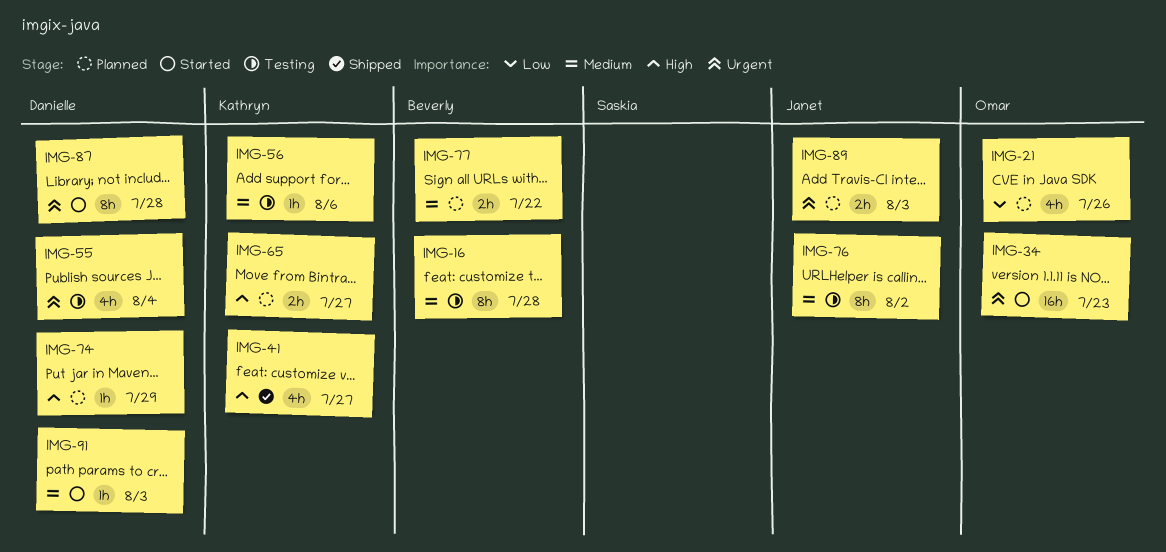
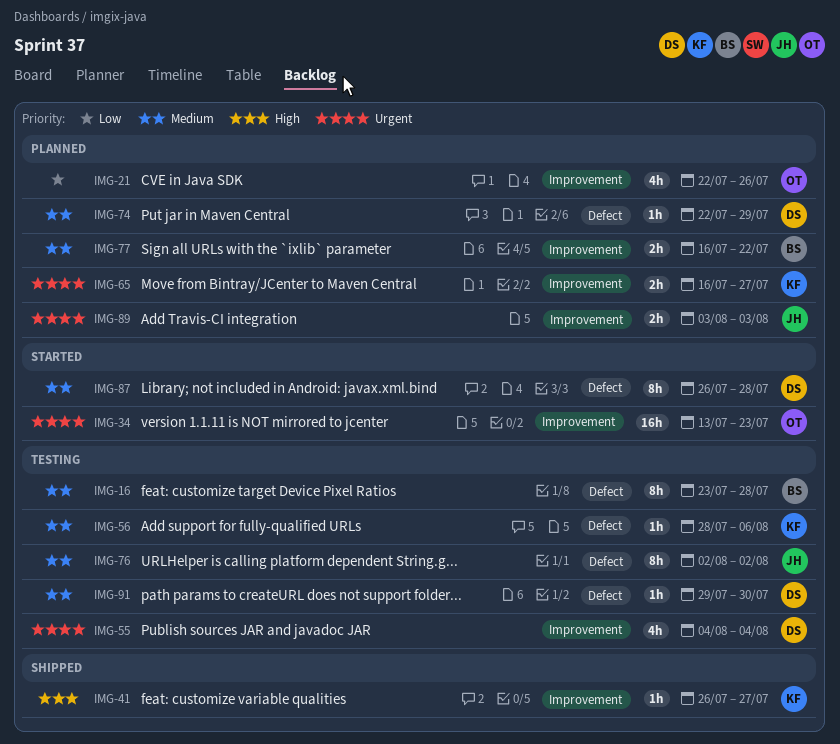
IMG-41, estimate: 4h -> 1h
IMG-65, priority: High -> Urgent
IMG-74, priority: High -> Medium
IMG-87, priority: Urgent -> Medium
IMG-91, status: Started -> Testing
IMG-91, due: Aug 3 -> Jul 30

